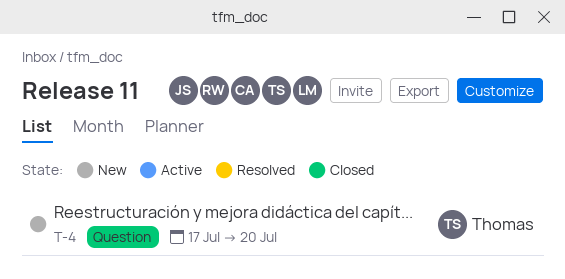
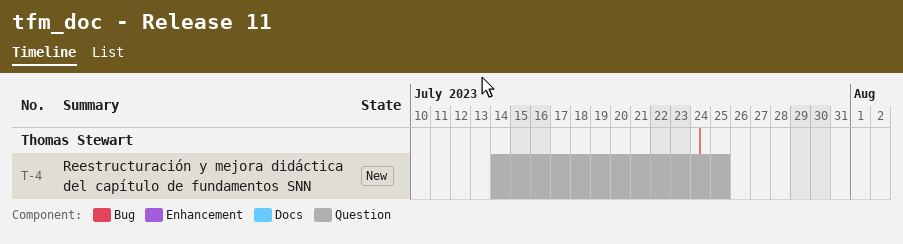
T-4, start: Jul 17 -> Jul 14
T-4, due: Jul 20 -> Jul 25

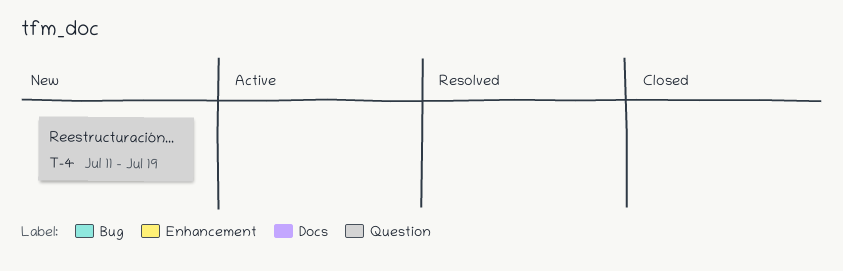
T-4, start: Jul 14 -> Jul 11
T-4, due: Jul 25 -> Jul 19

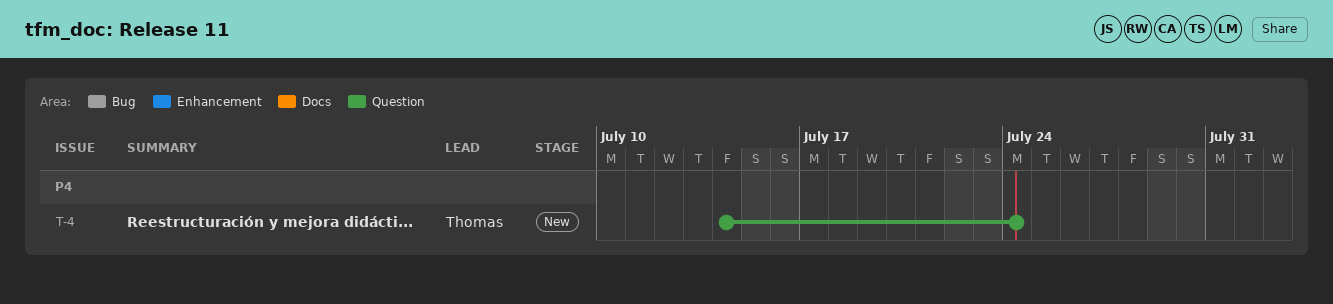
T-4, start: Jul 11 -> Jul 14
T-4, due: Jul 19 -> Jul 24

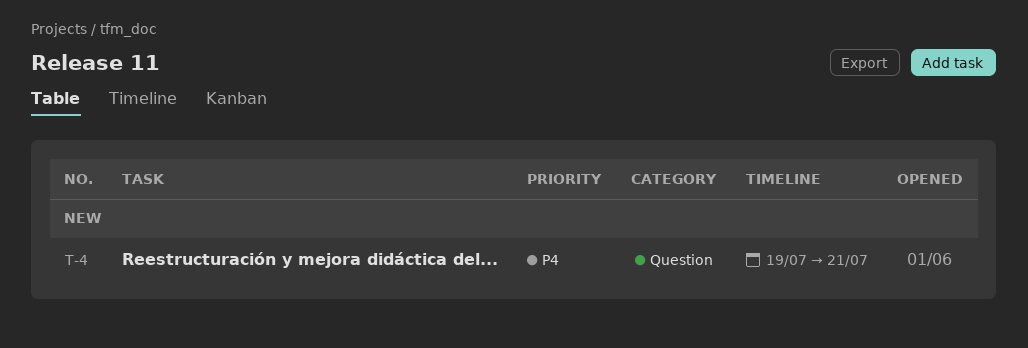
T-4, start: Jul 14 -> Jul 19
T-4, due: Jul 24 -> Jul 21

